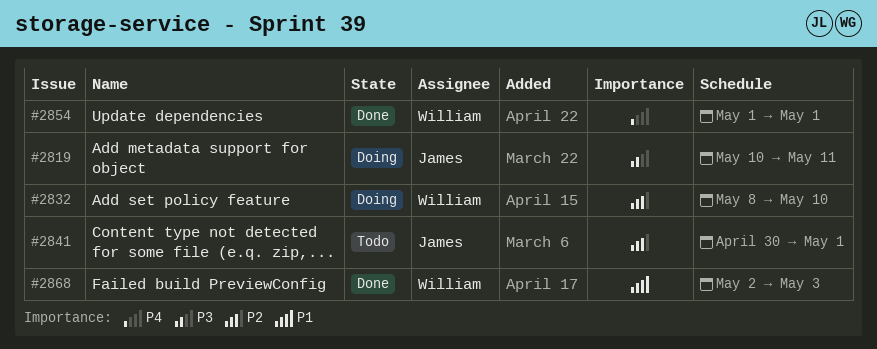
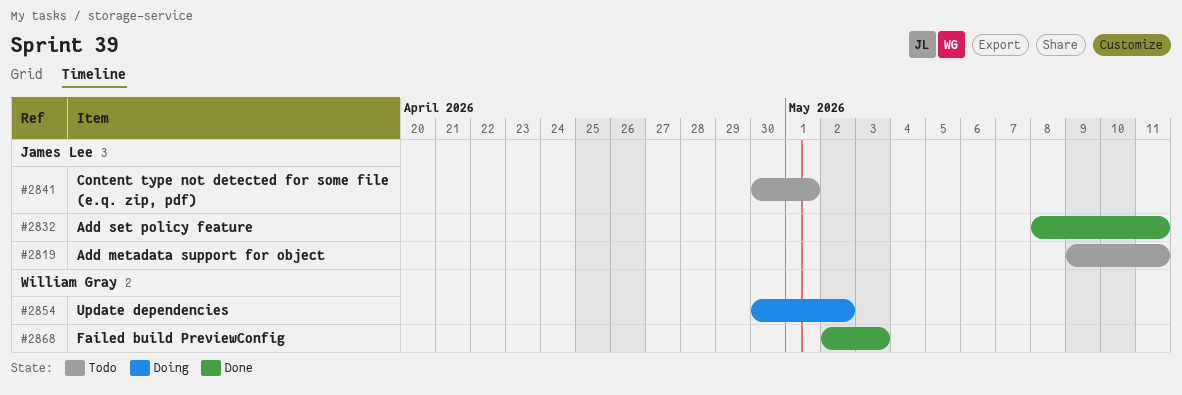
#2819, status: Doing -> Todo
#2819, start: May 10 -> May 9
#2832, status: Doing -> Done
#2832, owner: William Gray -> James Lee
#2832, due: May 10 -> May 11
#2854, status: Done -> Doing
#2854, start: May 1 -> Apr 30
#2854, due: May 1 -> May 2

